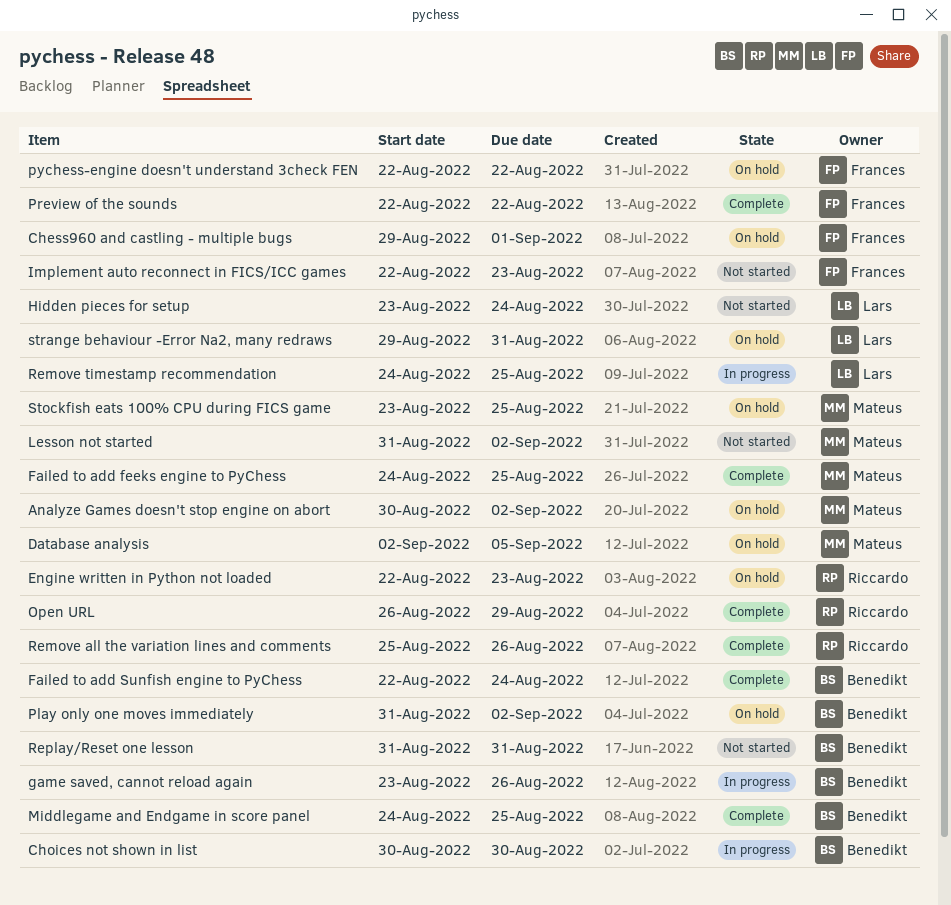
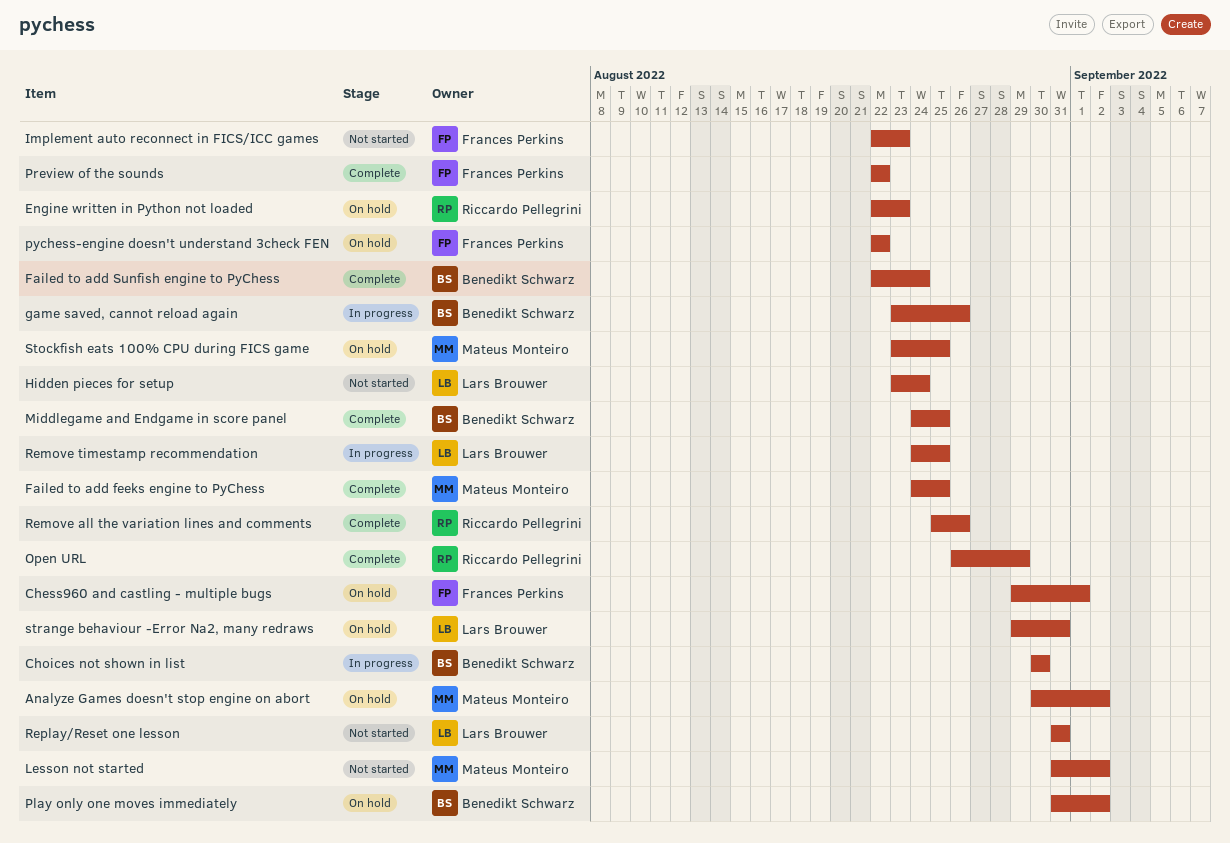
Database analysis: present -> none
Replay/Reset one lesson, owner: Benedikt Schwarz -> Lars Brouwer

